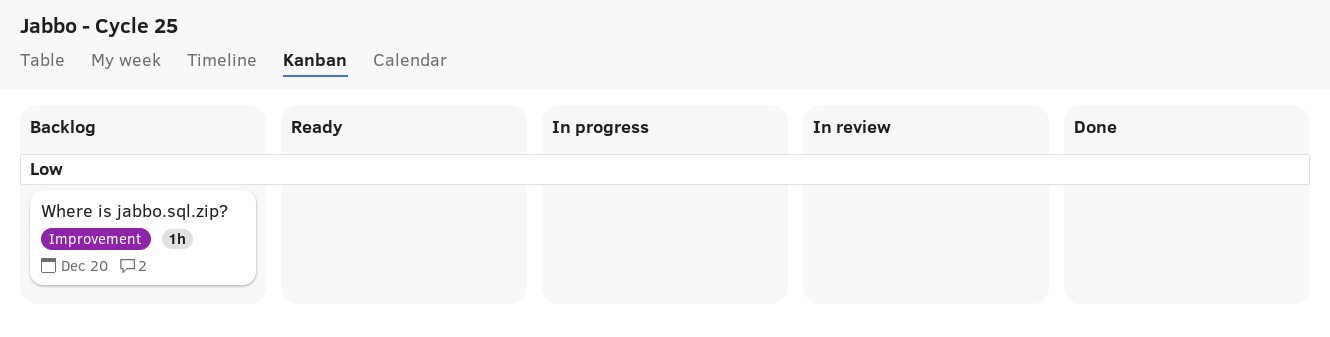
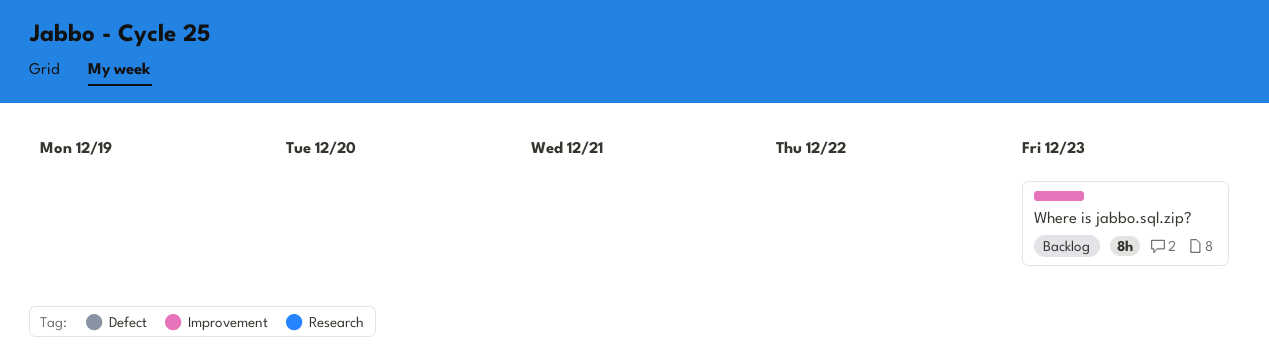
Where is jabbo.sql.zip?, estimate: 1h -> 8h
Where is jabbo.sql.zip?, due: Dec 20 -> Dec 23

